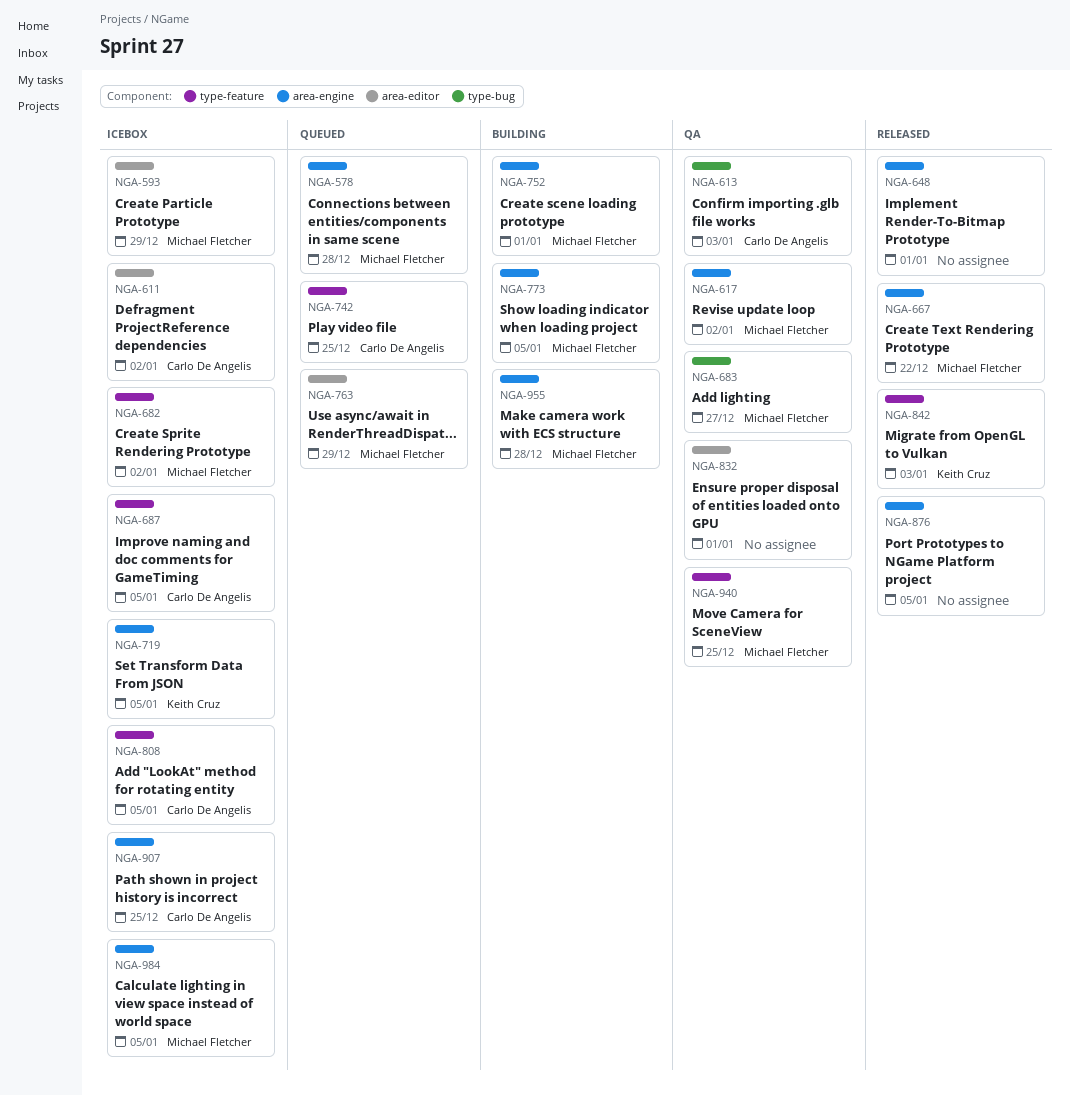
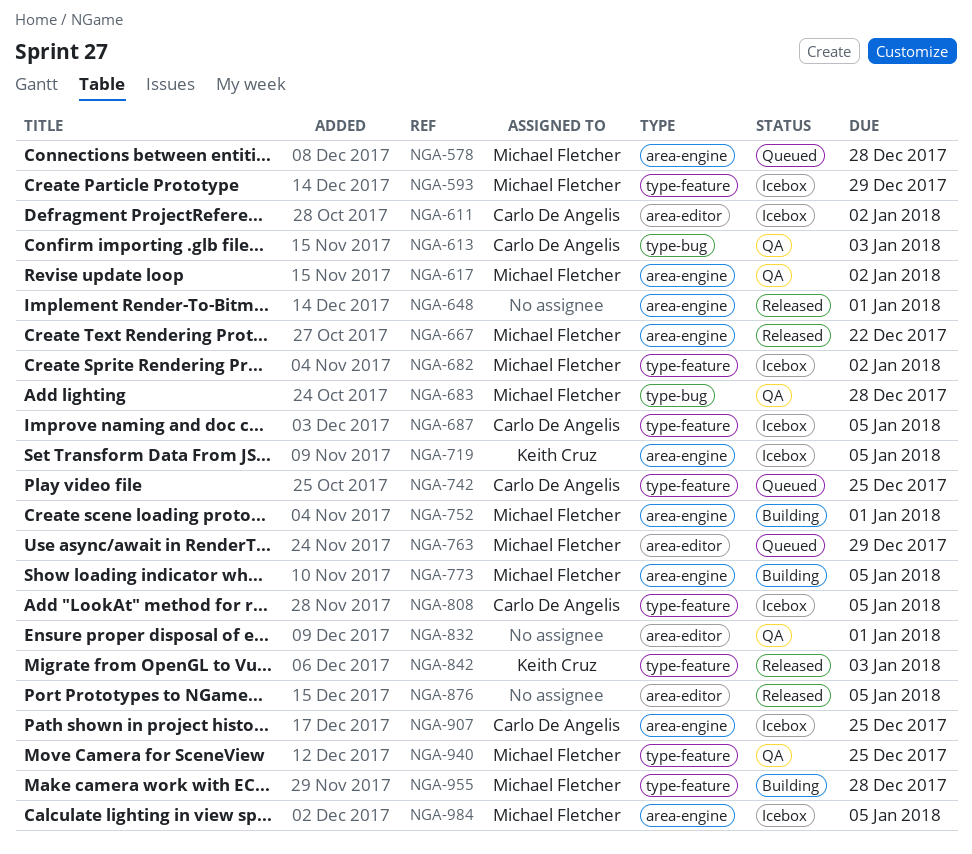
NGA-593, label: area-editor -> type-feature
NGA-683, due: Dec 27 -> Dec 28
NGA-876, label: area-engine -> area-editor
NGA-955, label: area-engine -> type-feature

